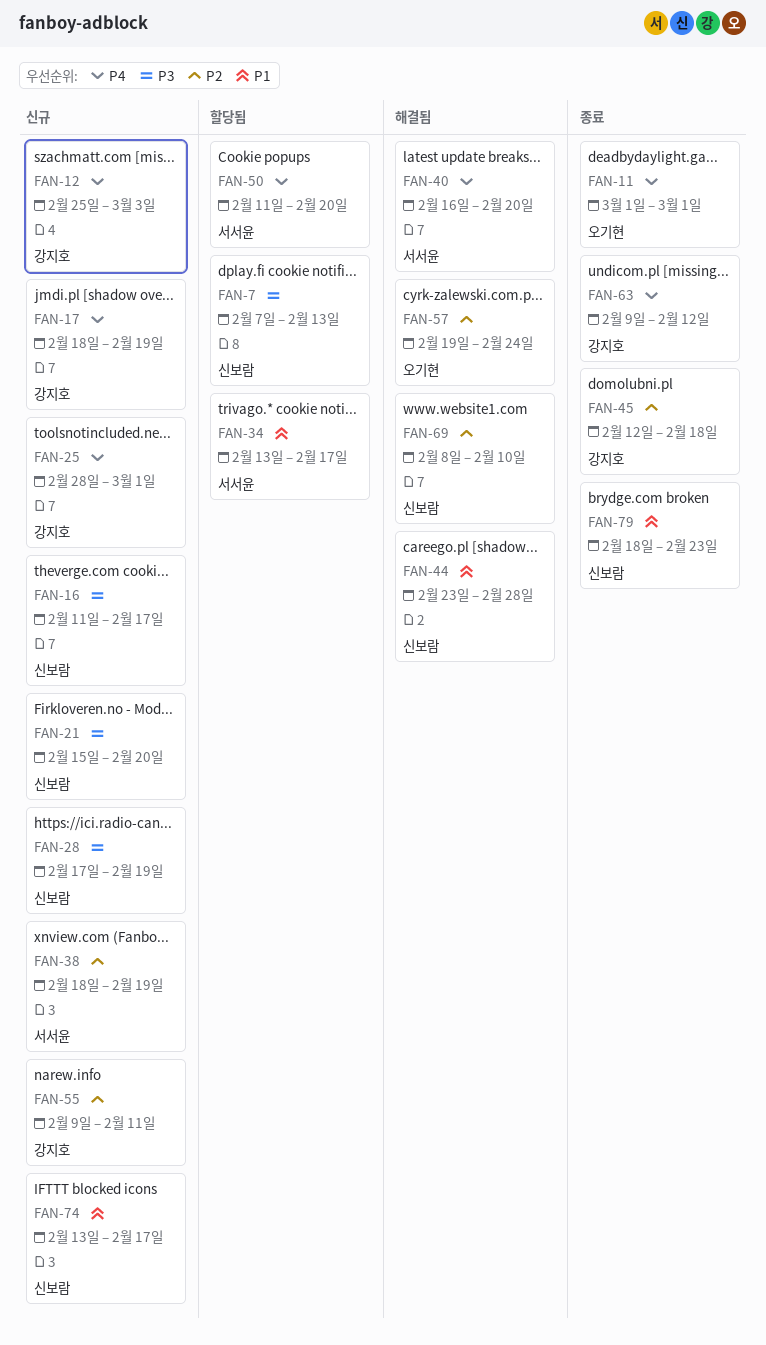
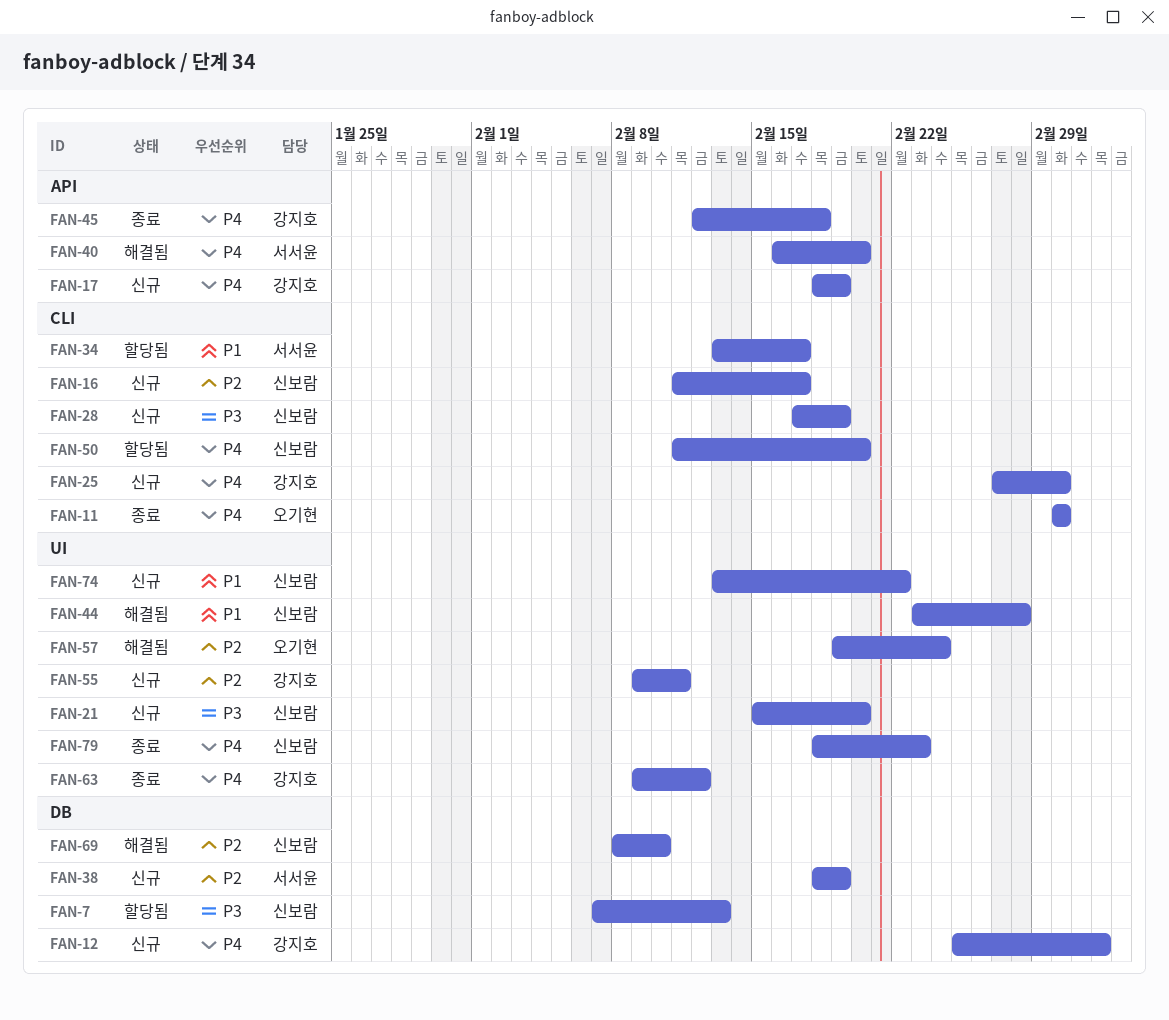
FAN-16, priority: P3 -> P2
FAN-25, start: Feb 28 -> Feb 27
FAN-45, priority: P2 -> P4
FAN-50, owner: 서서윤 -> 신보람
FAN-74, due: Feb 17 -> Feb 22
FAN-79, priority: P1 -> P4

